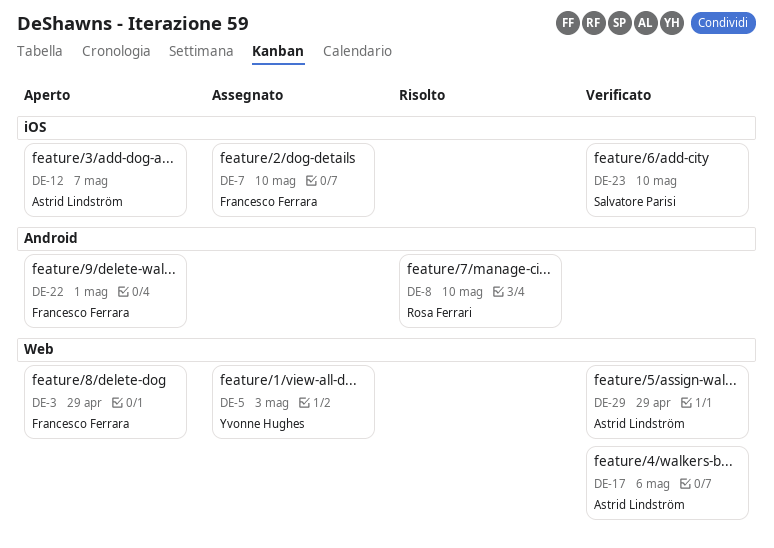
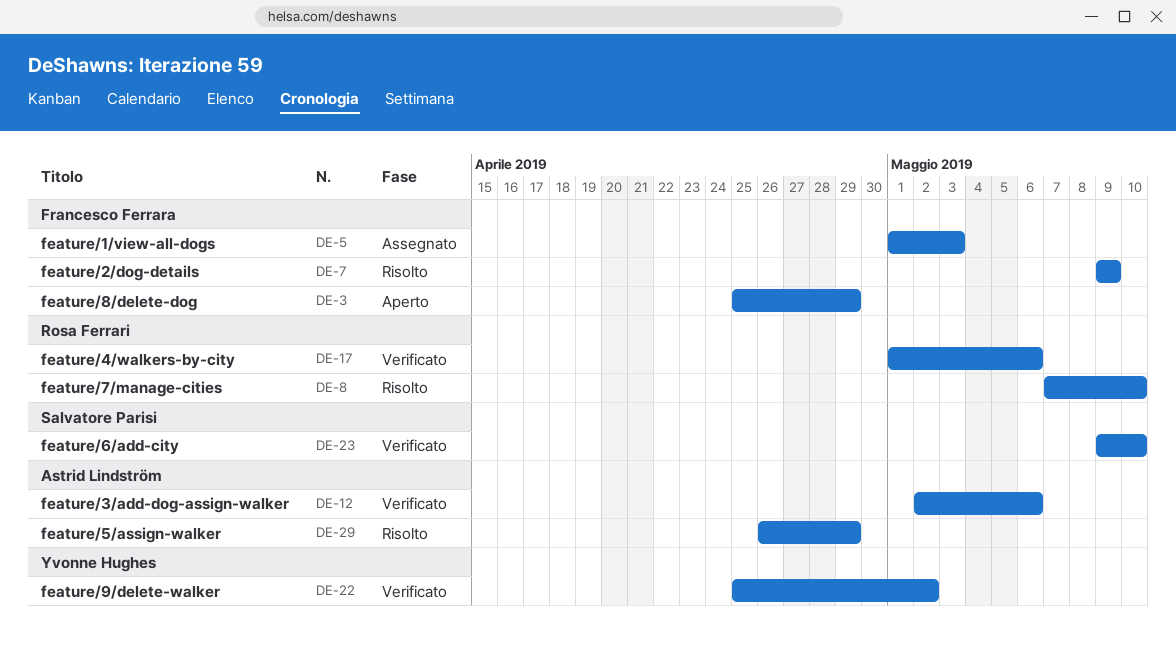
DE-5, owner: Yvonne Hughes -> Francesco Ferrara
DE-7, status: Assegnato -> Risolto
DE-7, due: May 10 -> May 9
DE-12, status: Aperto -> Verificato
DE-12, due: May 7 -> May 6
DE-17, owner: Astrid Lindström -> Rosa Ferrari
DE-22, status: Aperto -> Verificato
DE-22, owner: Francesco Ferrara -> Yvonne Hughes
DE-22, due: May 1 -> May 2
DE-29, status: Verificato -> Risolto

